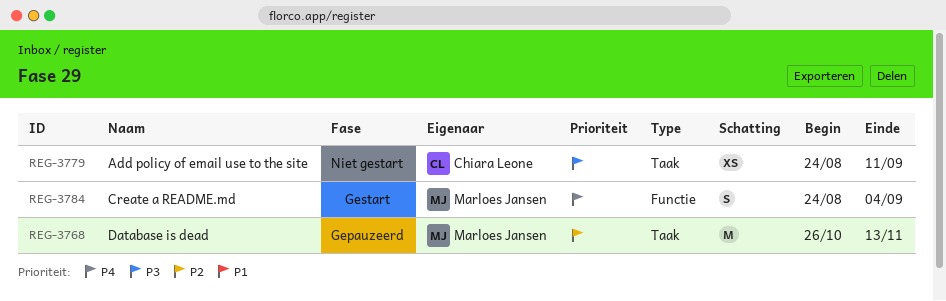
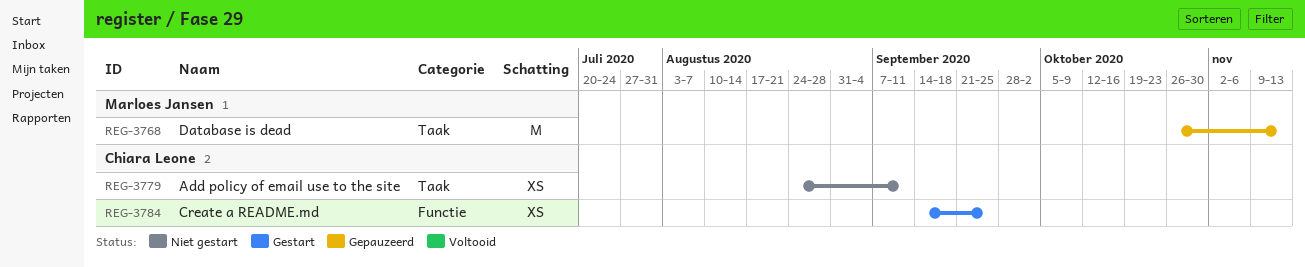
REG-3784, owner: Marloes Jansen -> Chiara Leone
REG-3784, estimate: S -> XS
REG-3784, start: Aug 24 -> Sep 14
REG-3784, due: Sep 4 -> Sep 25

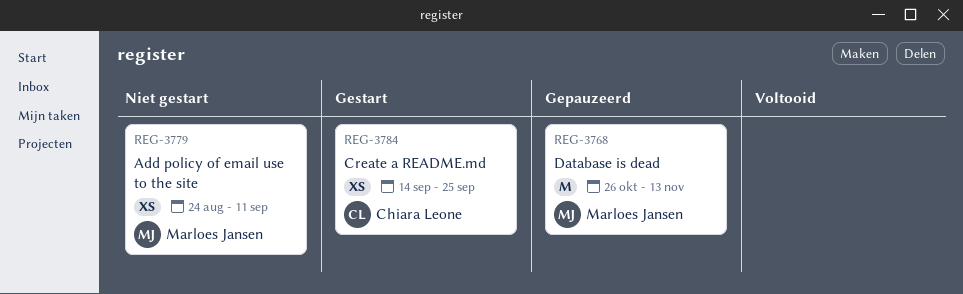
REG-3779, owner: Chiara Leone -> Marloes Jansen

